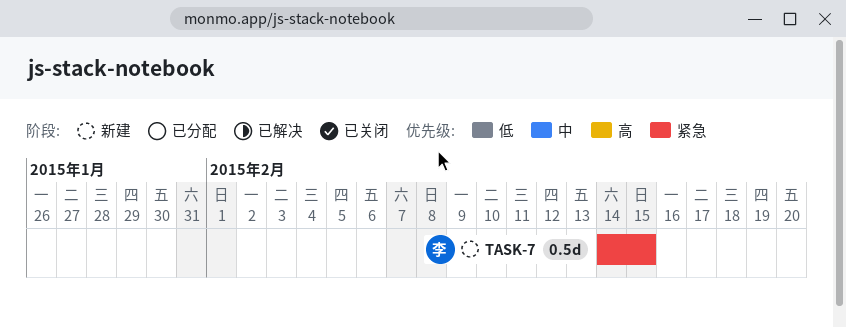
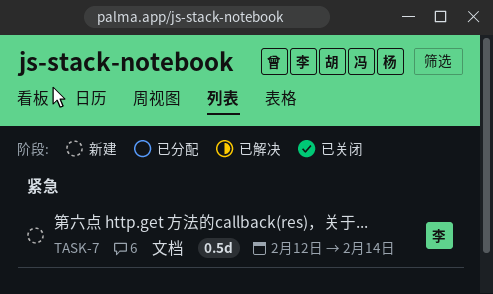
TASK-7, start: Feb 14 -> Feb 12
TASK-7, due: Feb 15 -> Feb 14

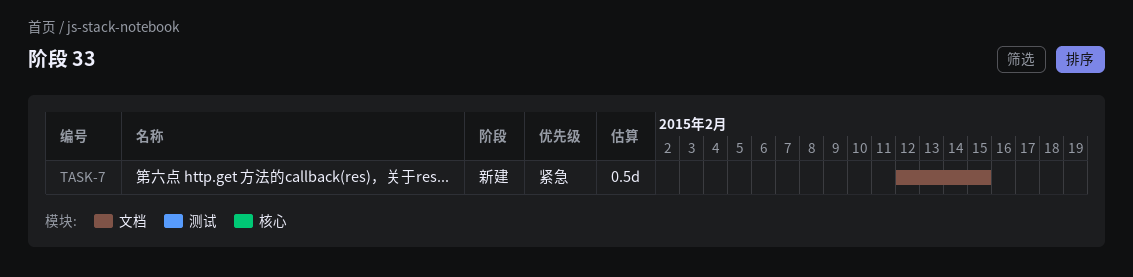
TASK-7, due: Feb 14 -> Feb 15

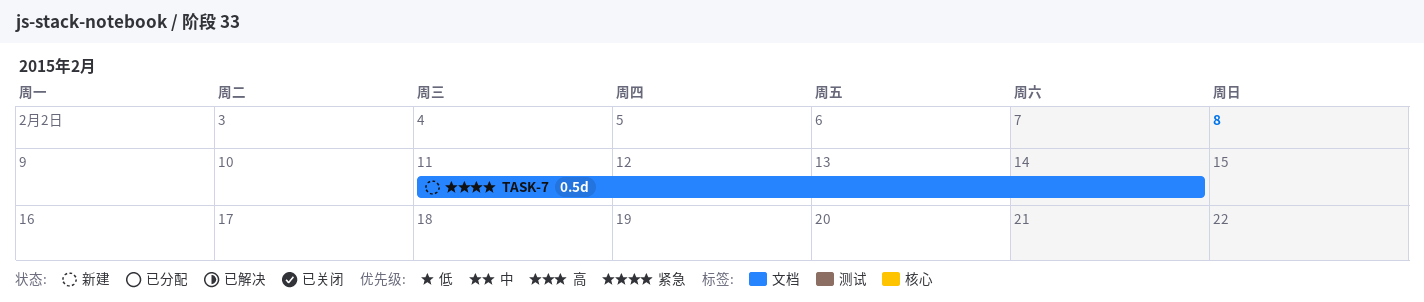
TASK-7, start: Feb 12 -> Feb 11
TASK-7, due: Feb 15 -> Feb 14

